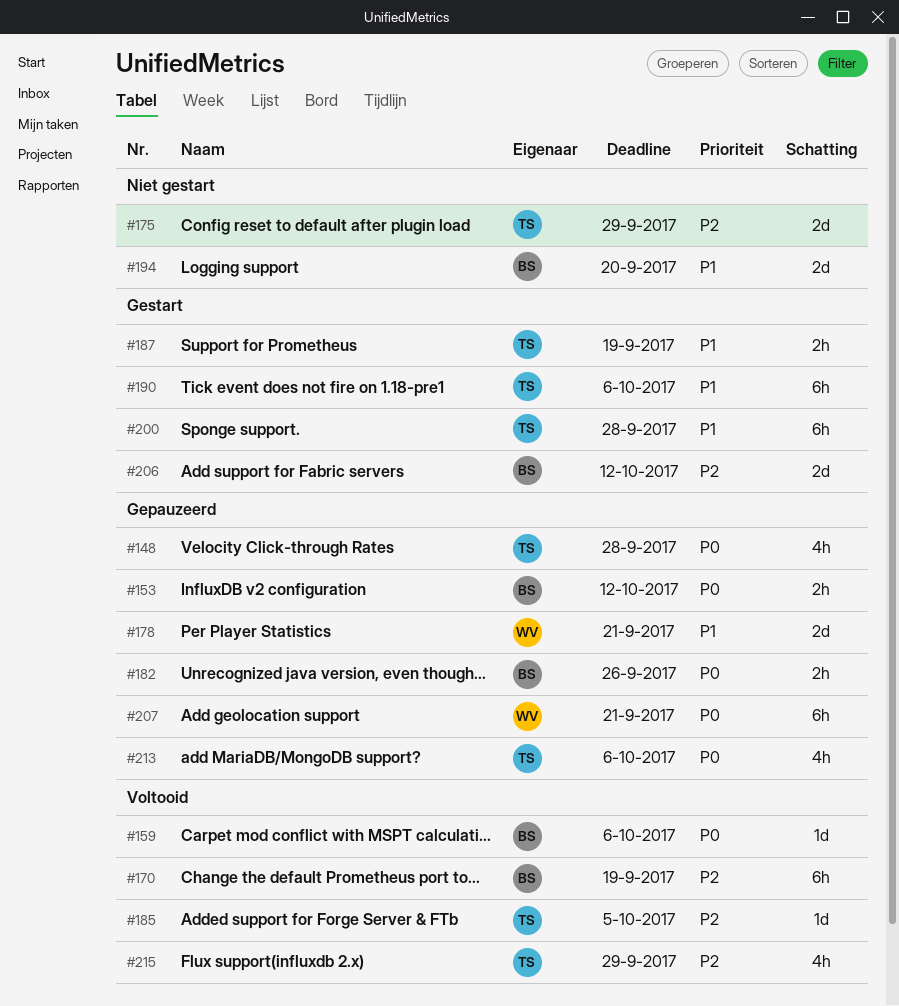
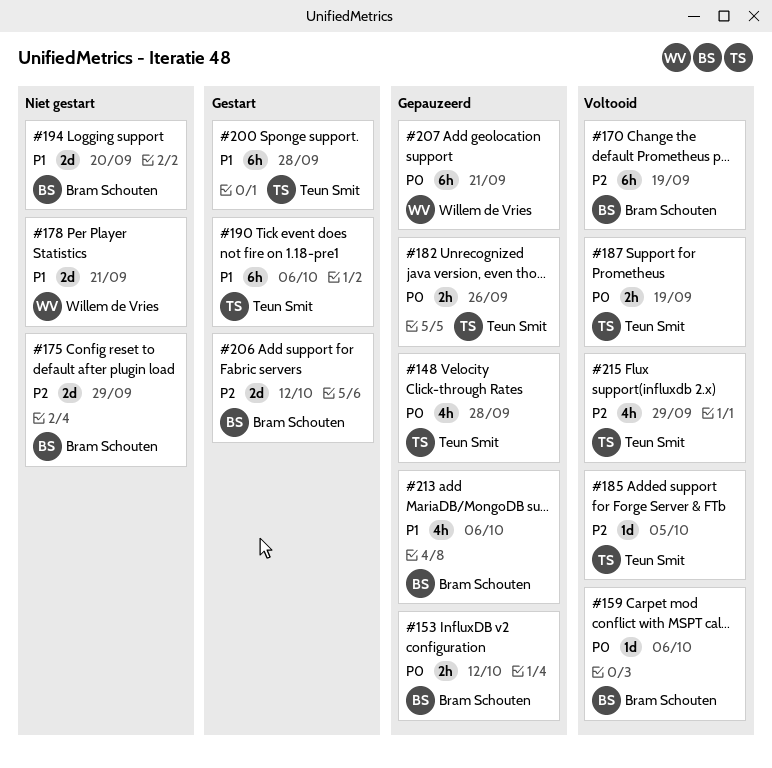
#175, owner: Teun Smit -> Bram Schouten
#178, status: Gepauzeerd -> Niet gestart
#182, owner: Bram Schouten -> Teun Smit
#187, status: Gestart -> Voltooid
#187, priority: P1 -> P0
#213, owner: Teun Smit -> Bram Schouten
#213, priority: P0 -> P1

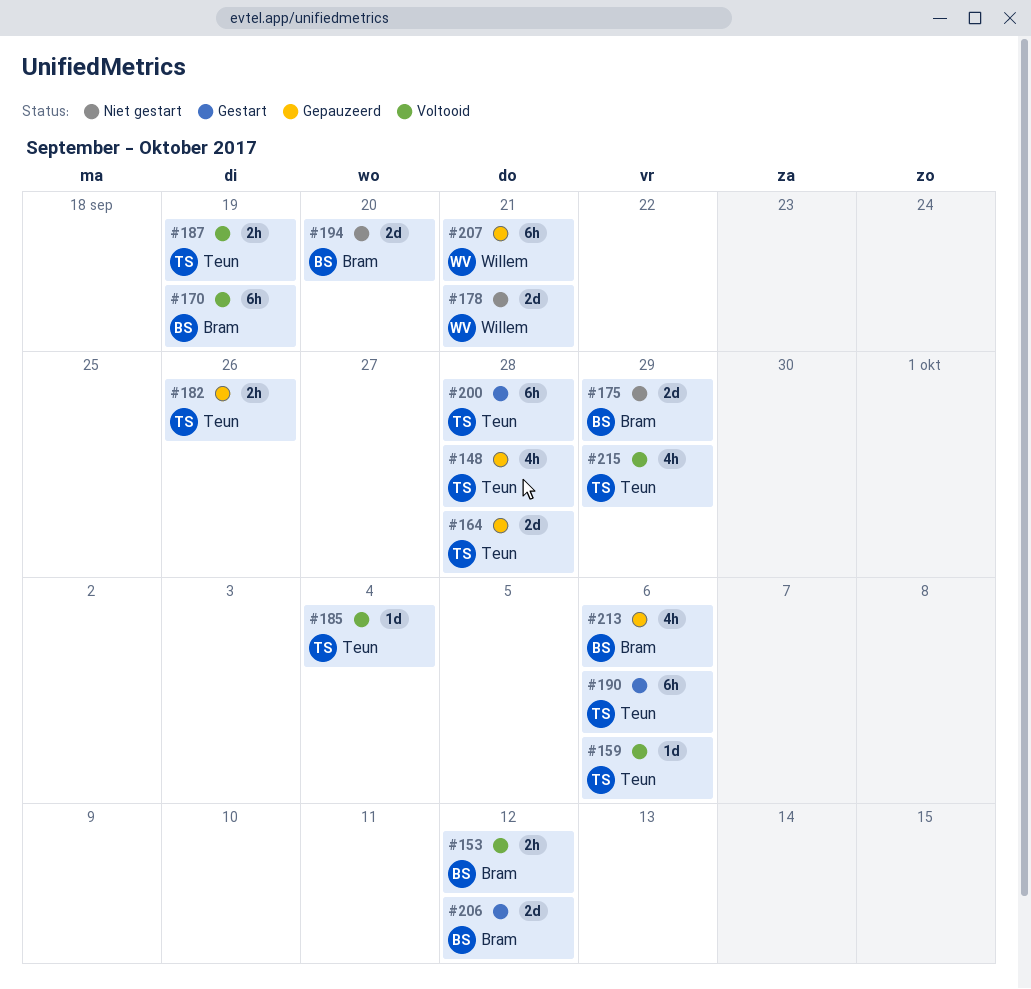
#153, status: Gepauzeerd -> Voltooid
#159, owner: Bram Schouten -> Teun Smit
#164: none -> present
#185, due: Oct 5 -> Oct 4

